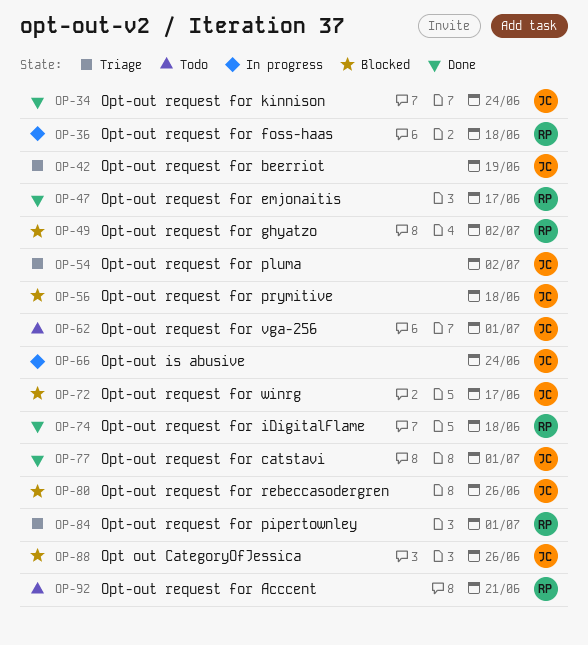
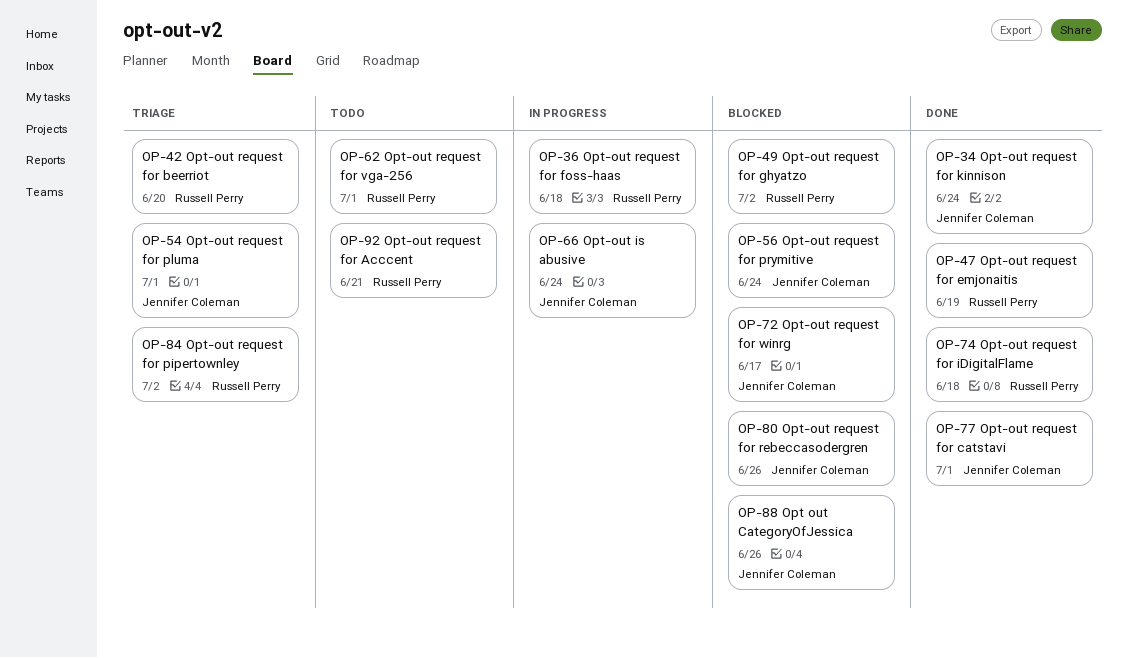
OP-42, owner: Jennifer Coleman -> Russell Perry
OP-42, due: Jun 19 -> Jun 20
OP-47, due: Jun 17 -> Jun 19
OP-54, due: Jul 2 -> Jul 1
OP-56, due: Jun 18 -> Jun 24
OP-62, owner: Jennifer Coleman -> Russell Perry
OP-84, due: Jul 1 -> Jul 2

